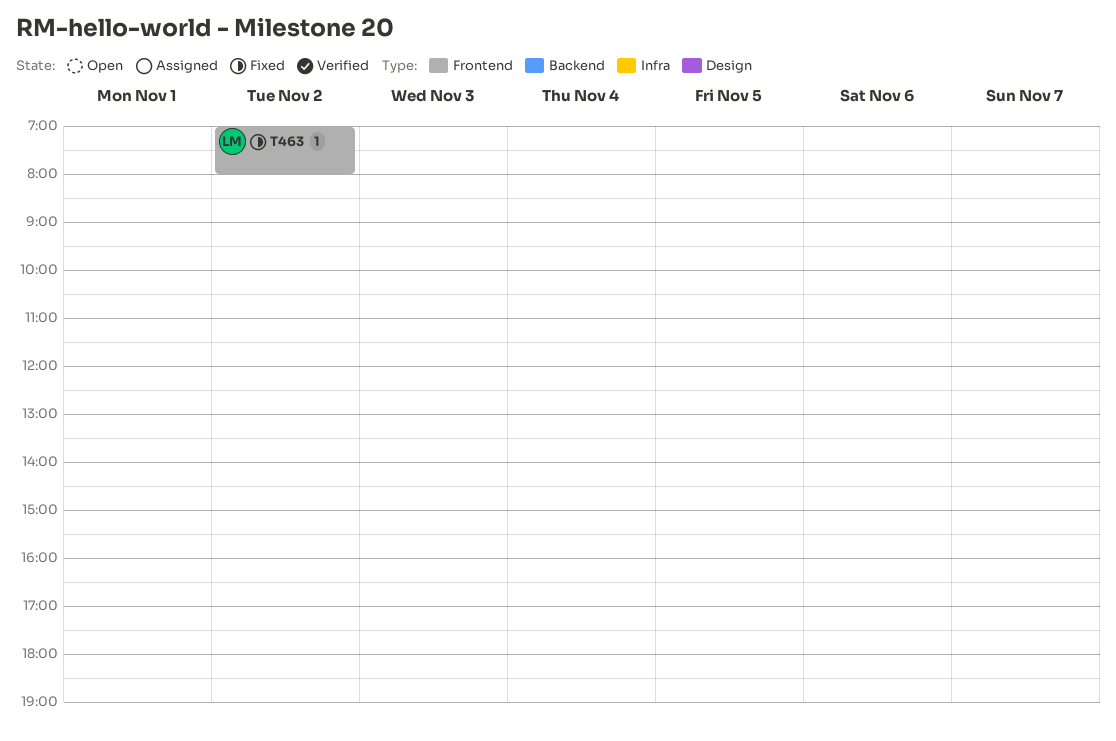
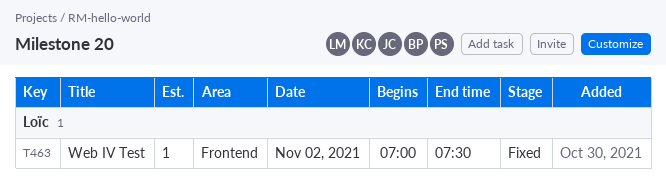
T463, ends: 08:00 -> 07:30

